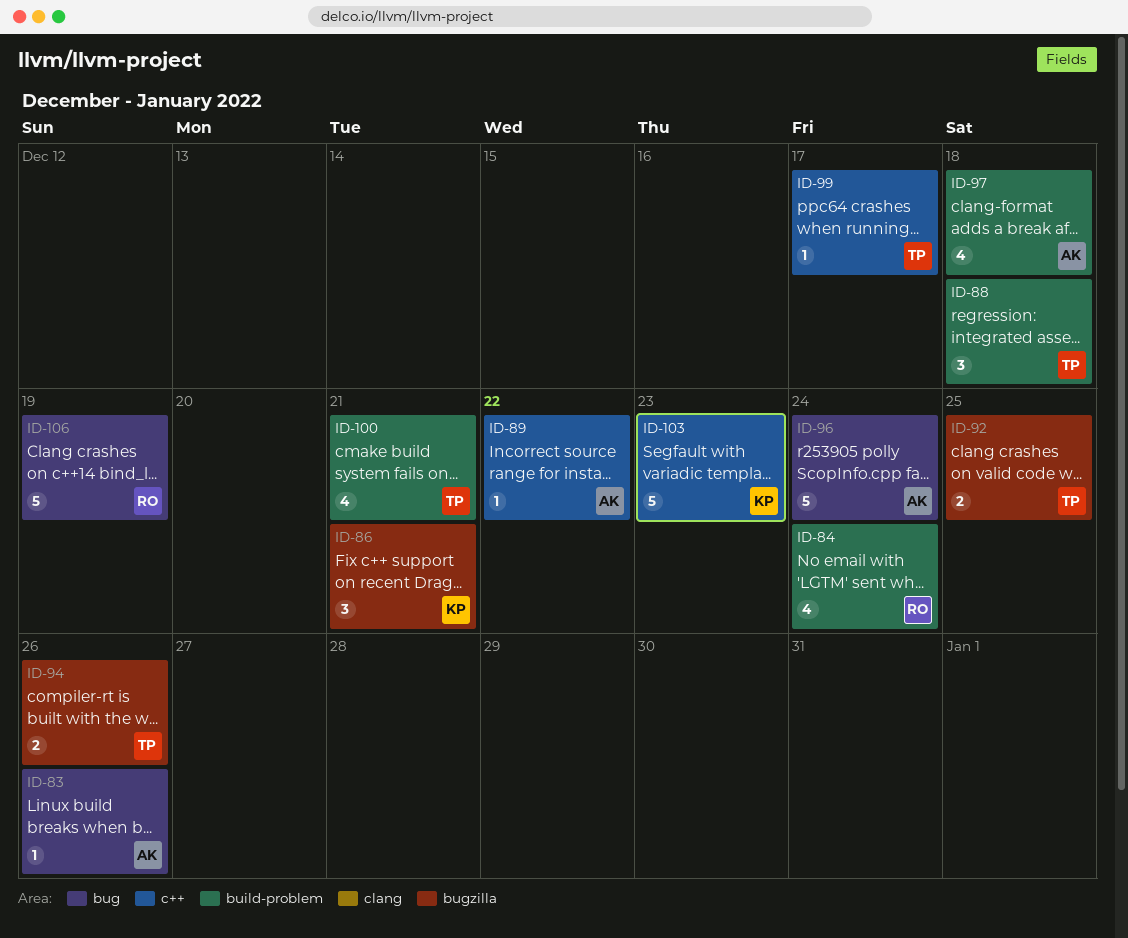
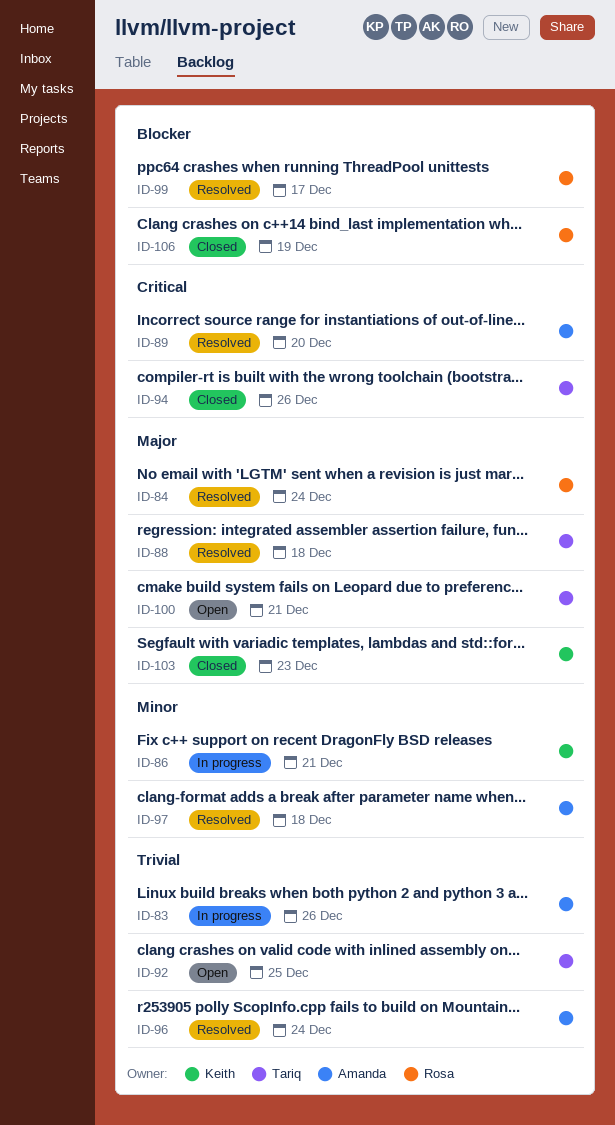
ID-89, due: Dec 22 -> Dec 20
ID-99, owner: Tariq -> Rosa

